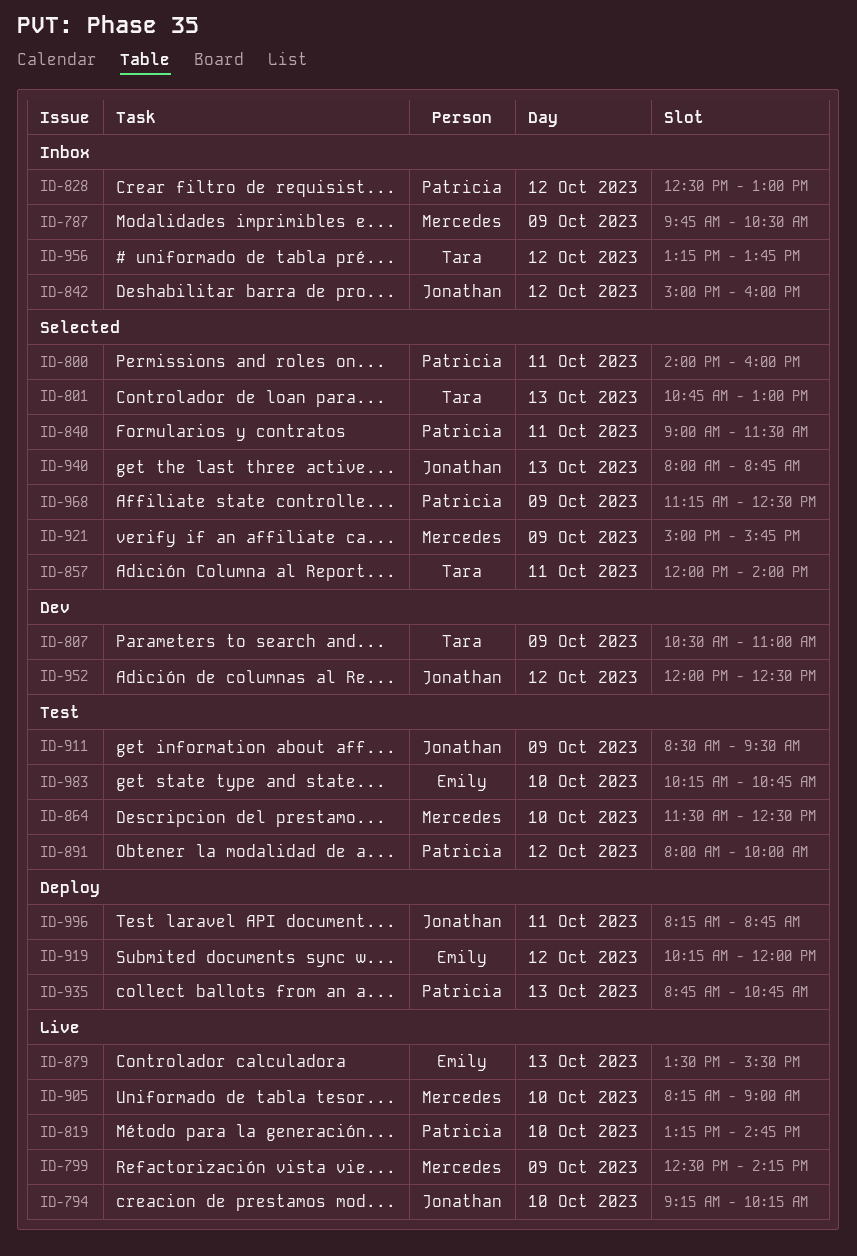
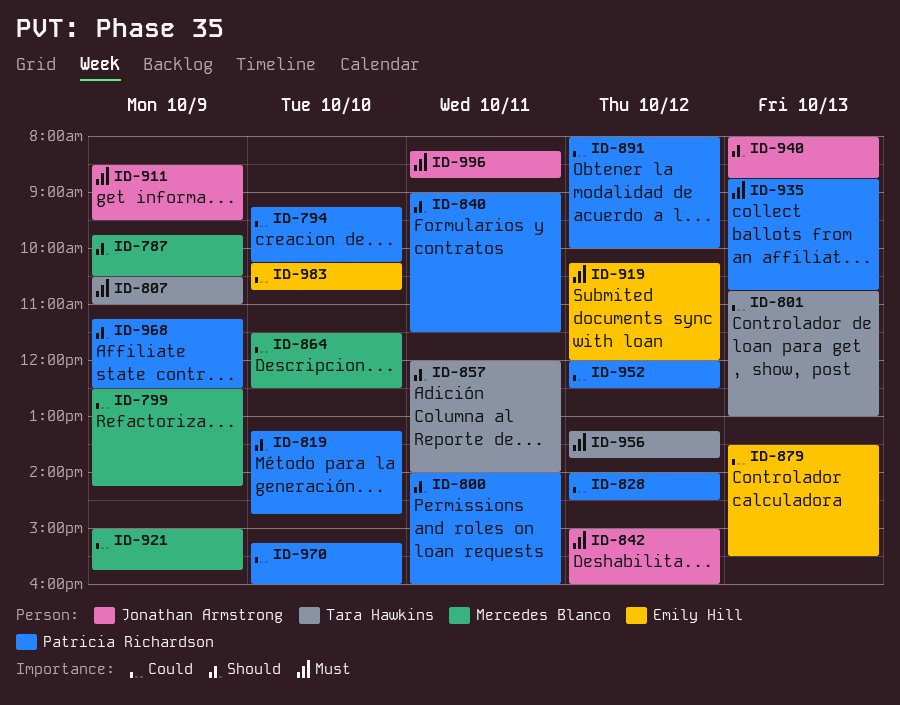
ID-794, owner: Jonathan Armstrong -> Patricia Richardson
ID-828, begins: 12:30 -> 14:00
ID-828, ends: 13:00 -> 14:30
ID-905: present -> none
ID-952, owner: Jonathan Armstrong -> Patricia Richardson
ID-970: none -> present

